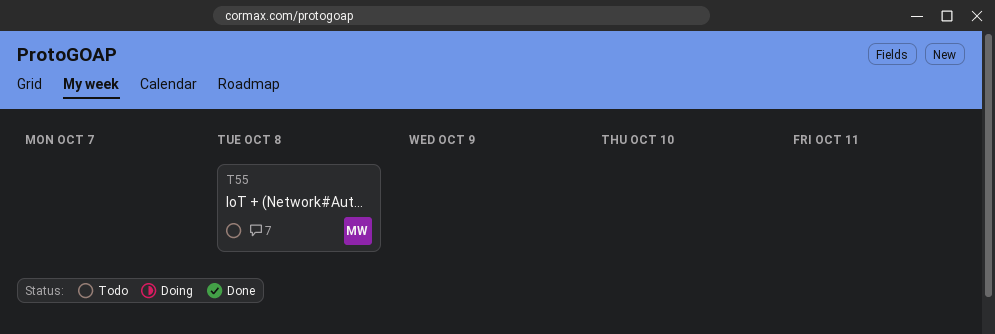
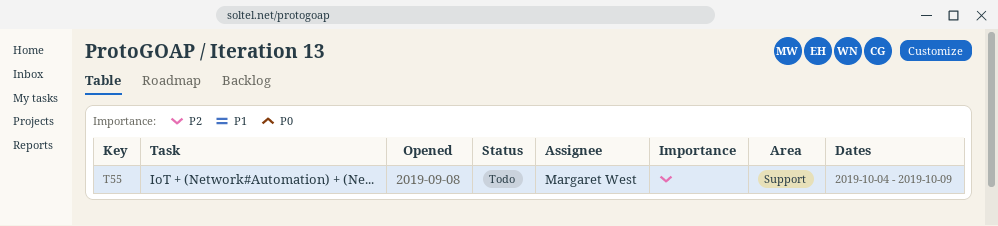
T55, due: Oct 8 -> Oct 9

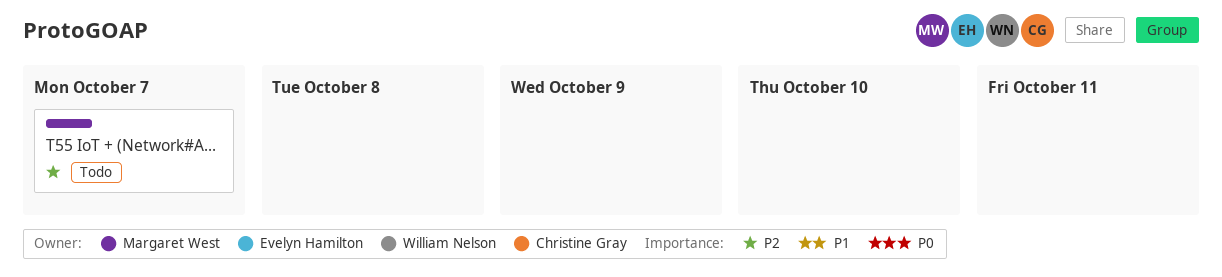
T55, due: Oct 9 -> Oct 7

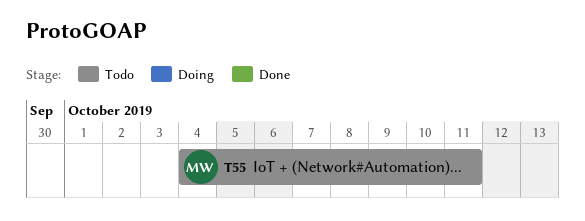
T55, due: Oct 7 -> Oct 11

